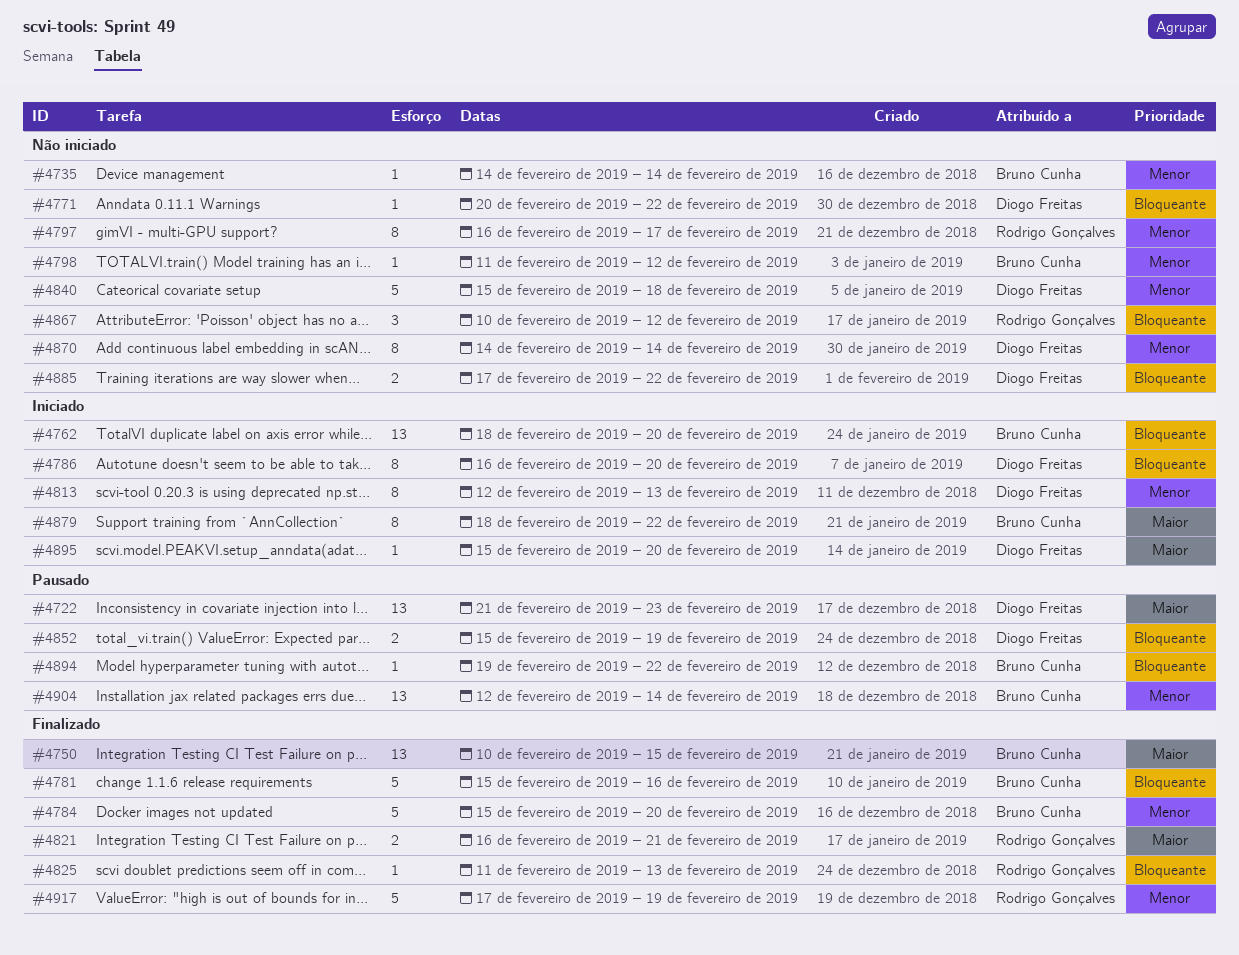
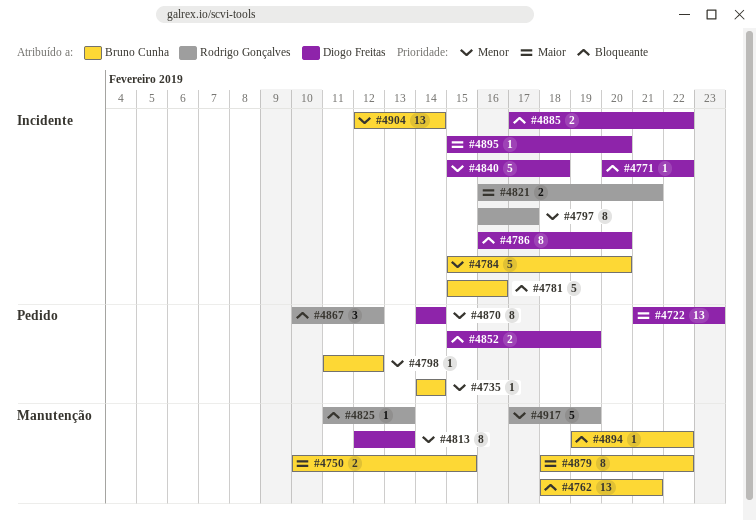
#4750, estimate: 13 -> 2
#4762, due: Feb 20 -> Feb 21

